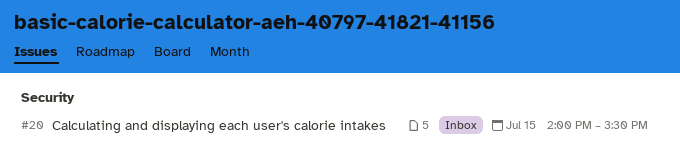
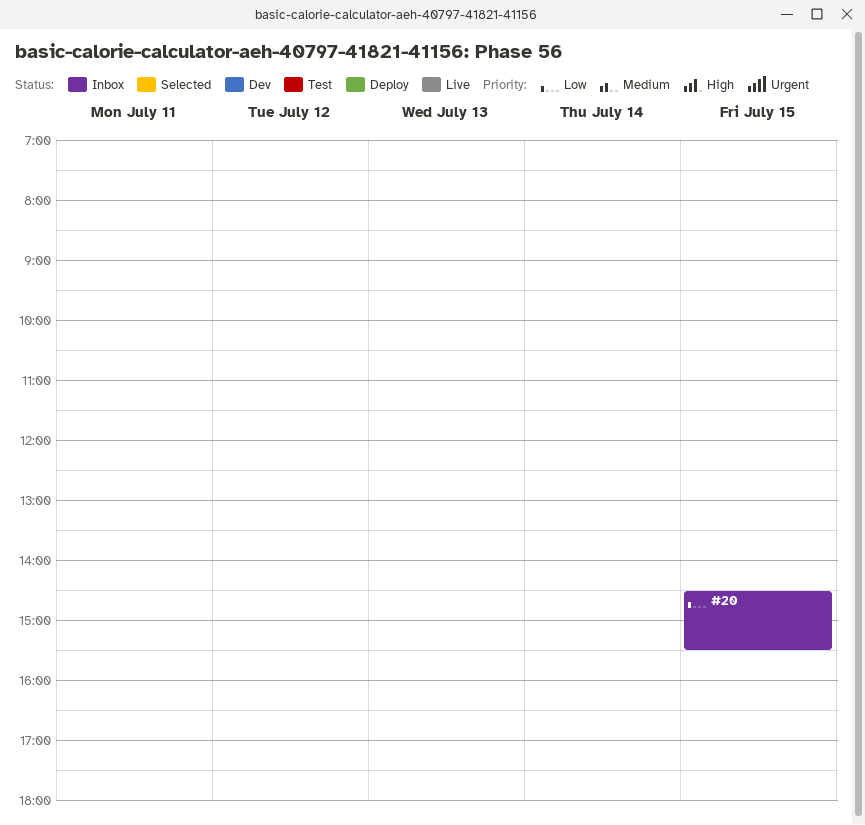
#20, begins: 14:00 -> 14:30

